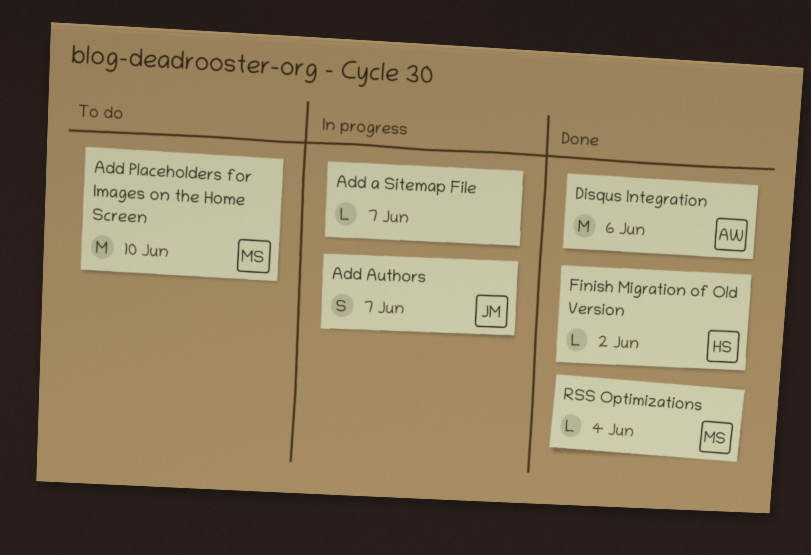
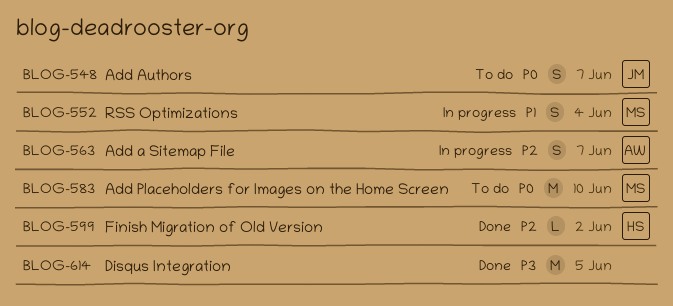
Add a Sitemap File, owner: none -> AW
Add a Sitemap File, estimate: L -> S
Add Authors, status: In progress -> To do
Disqus Integration, owner: AW -> none
Disqus Integration, due: Jun 6 -> Jun 5
RSS Optimizations, status: Done -> In progress
RSS Optimizations, estimate: L -> S

